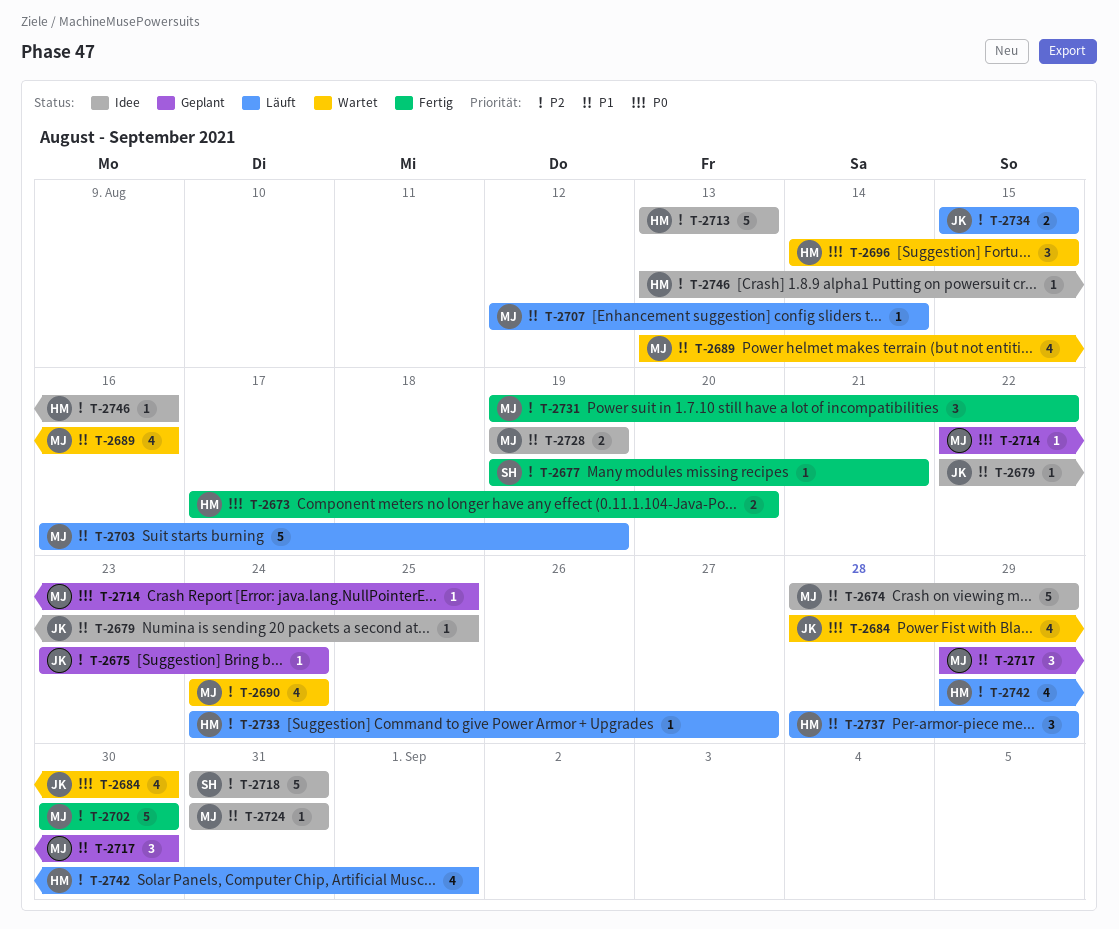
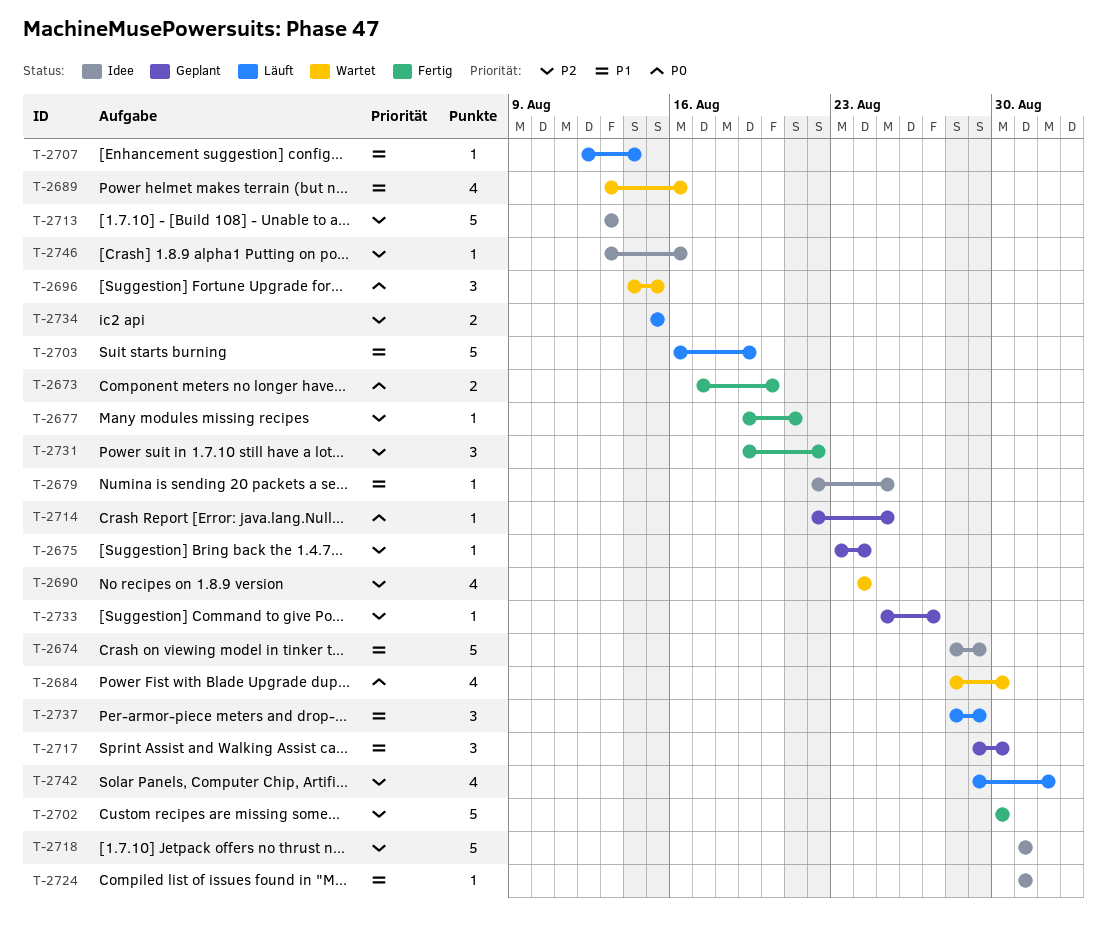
T-2728: present -> none
T-2733, status: Läuft -> Geplant
T-2733, start: Aug 24 -> Aug 25

